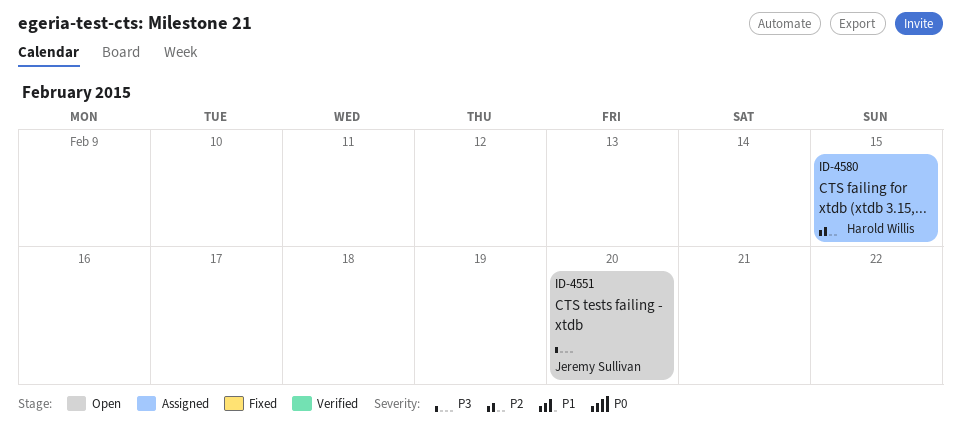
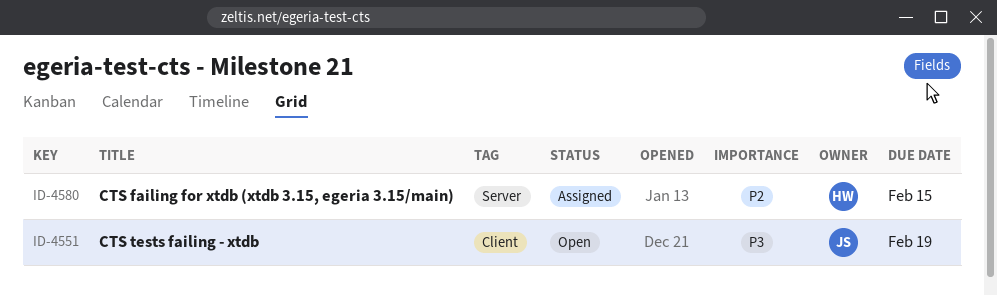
ID-4551, due: Feb 20 -> Feb 19

